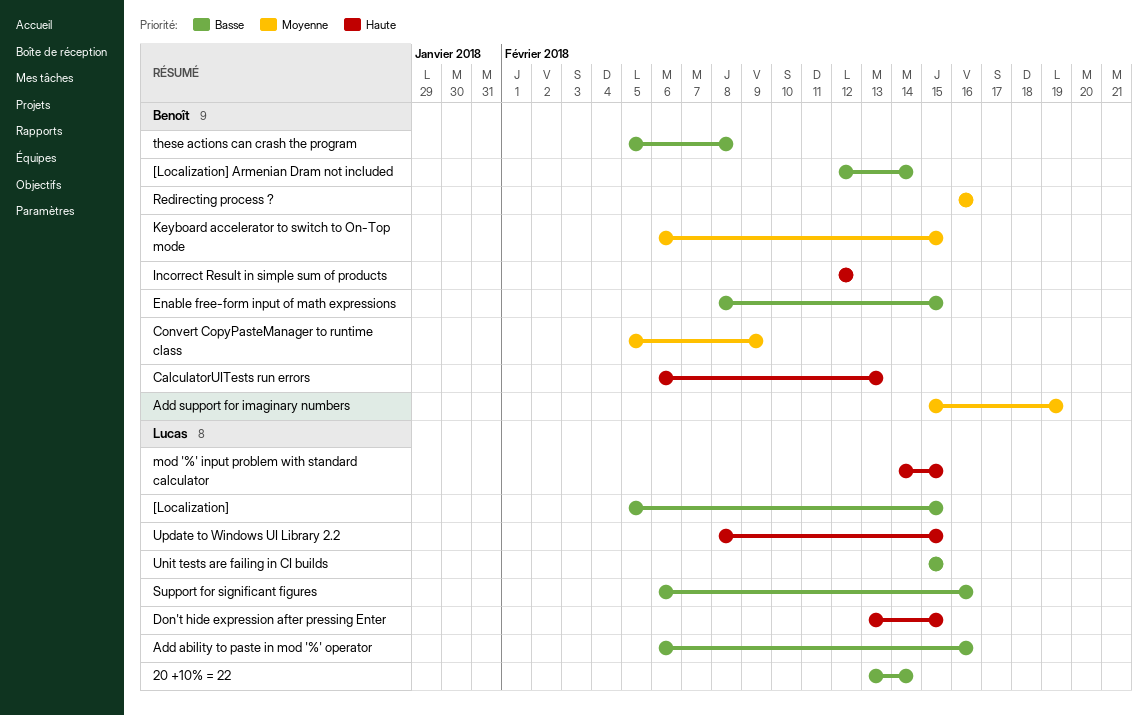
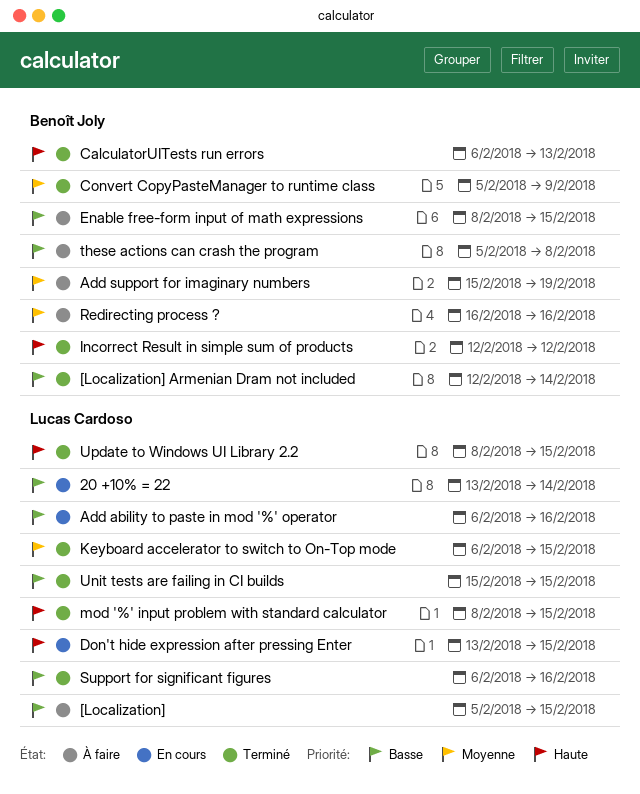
Keyboard accelerator to switch to On-Top mode, owner: Benoît Joly -> Lucas Cardoso
mod '%' input problem with standard calculator, start: Feb 14 -> Feb 8

